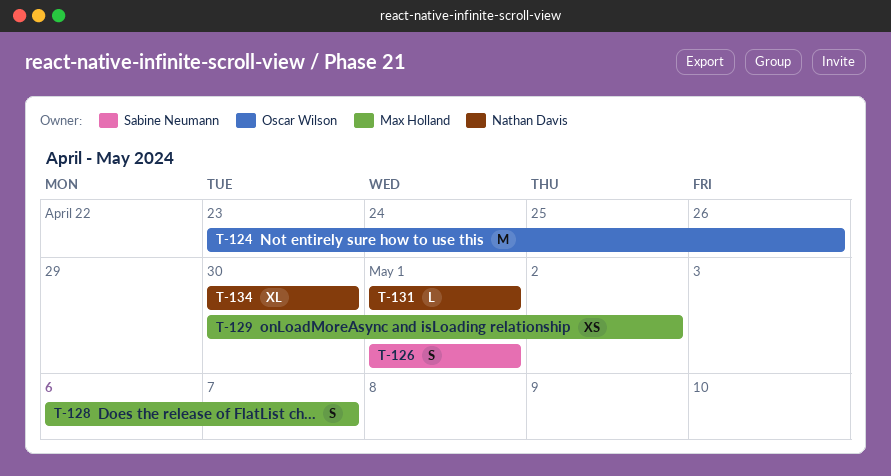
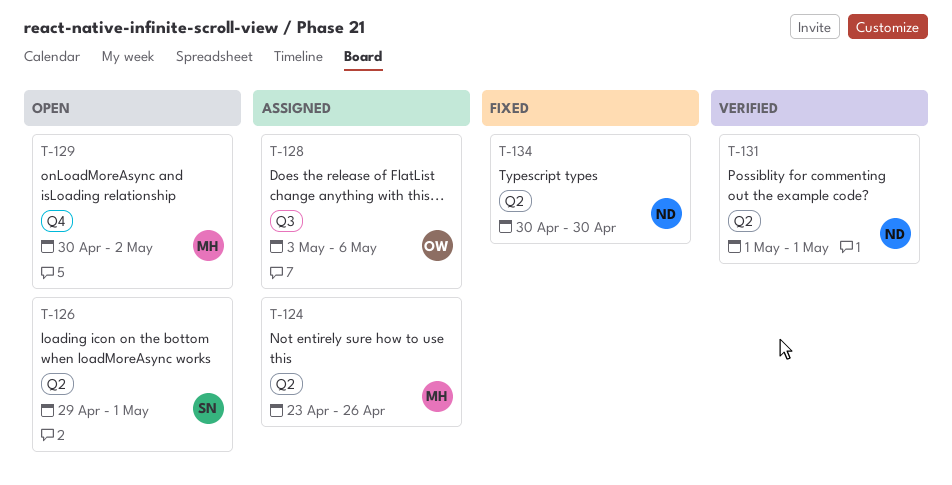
T-124, owner: Oscar Wilson -> Max Holland
T-126, start: May 1 -> Apr 29
T-128, owner: Max Holland -> Oscar Wilson
T-128, start: May 6 -> May 3
T-128, due: May 7 -> May 6

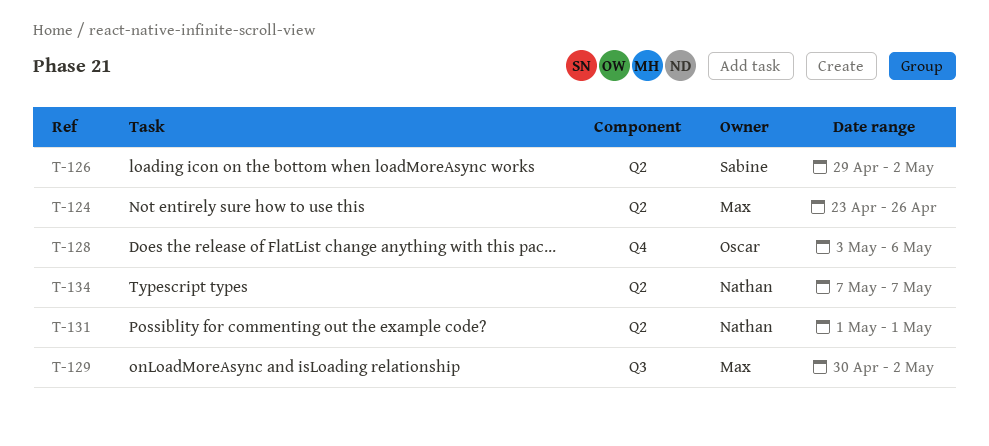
T-126, due: May 1 -> May 2
T-128, label: Q3 -> Q4
T-129, label: Q4 -> Q3
T-134, start: Apr 30 -> May 7
T-134, due: Apr 30 -> May 7

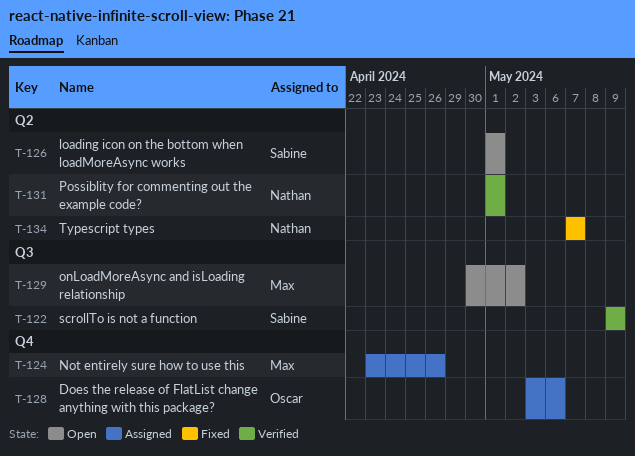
T-122: none -> present
T-124, label: Q2 -> Q4
T-126, start: Apr 29 -> May 1
T-126, due: May 2 -> May 1

